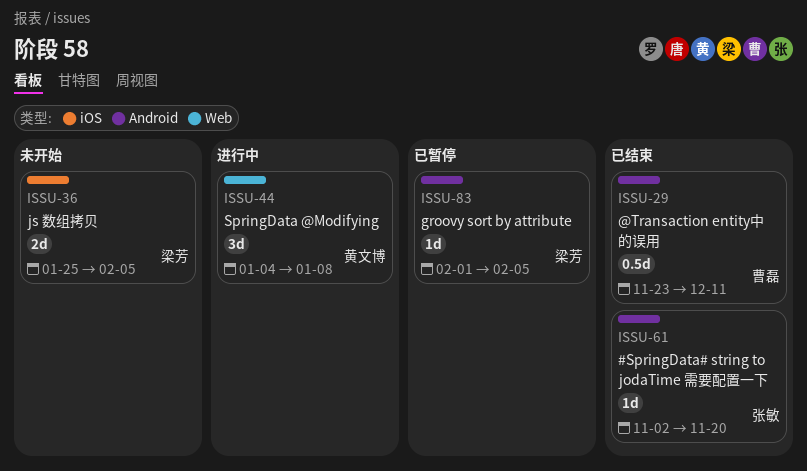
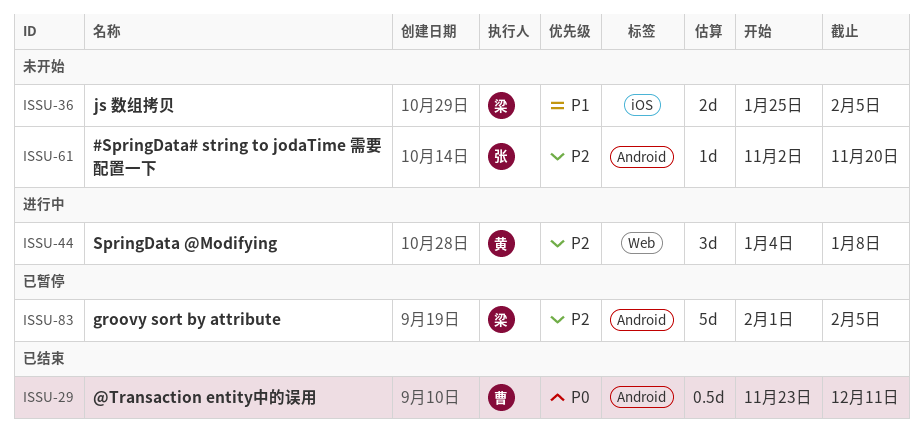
ISSU-61, status: 已结束 -> 未开始
ISSU-83, estimate: 1d -> 5d

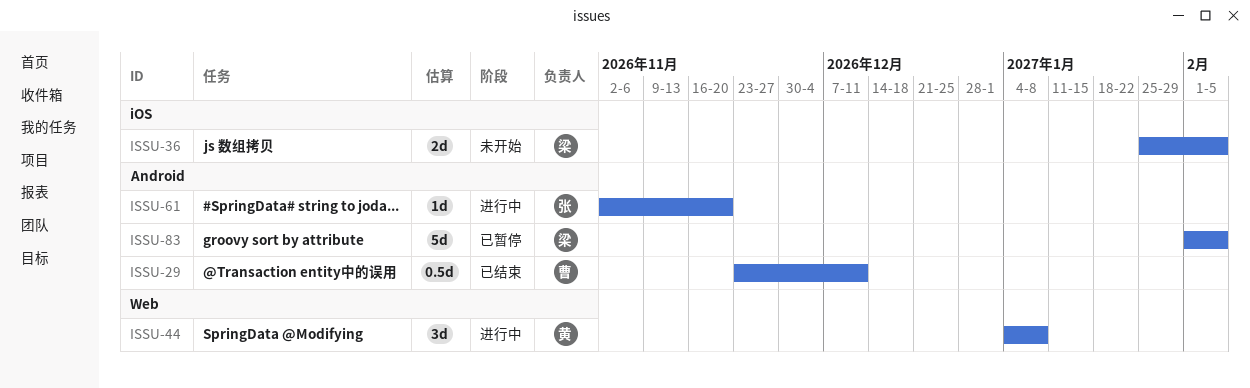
ISSU-61, status: 未开始 -> 进行中

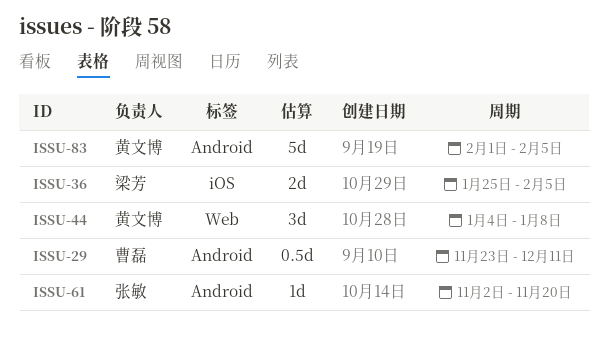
ISSU-83, owner: 梁芳 -> 黄文博

